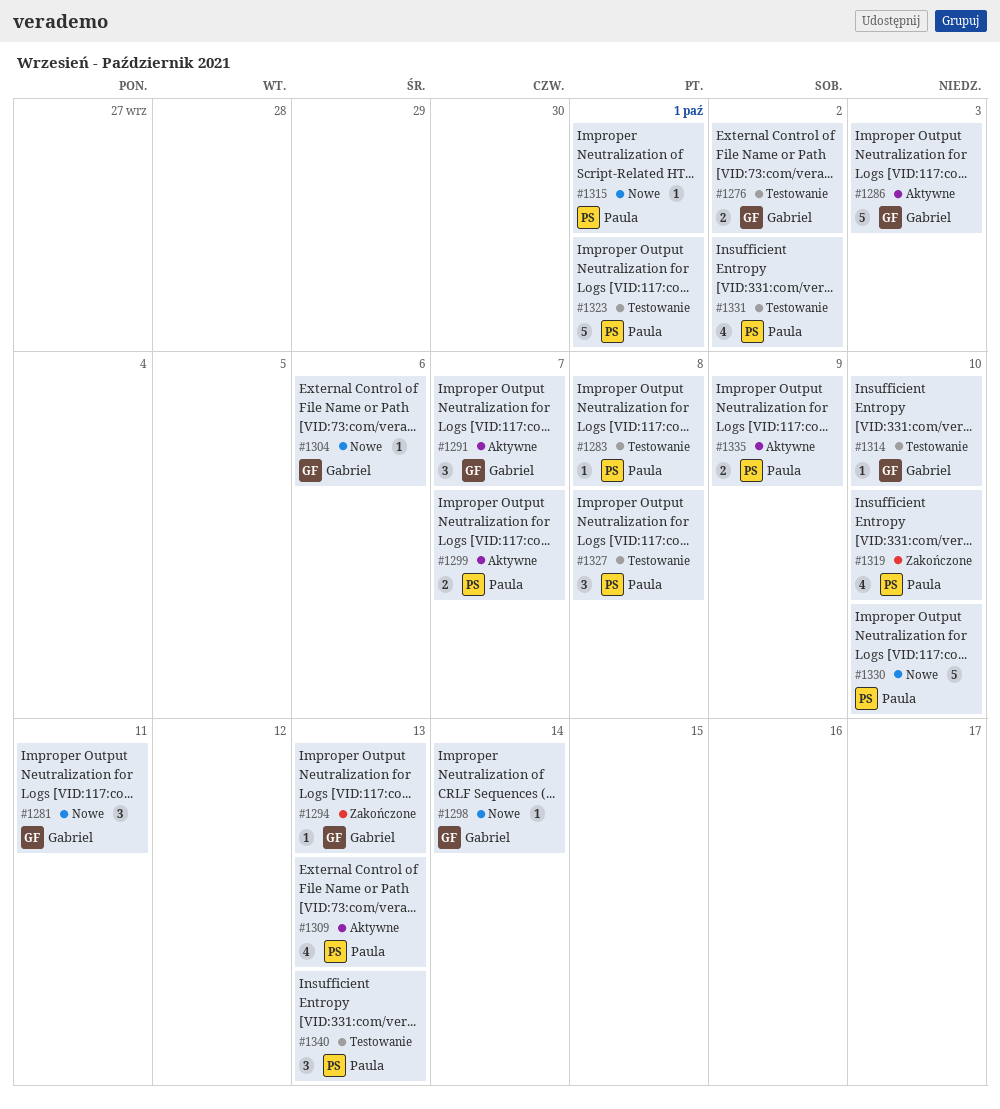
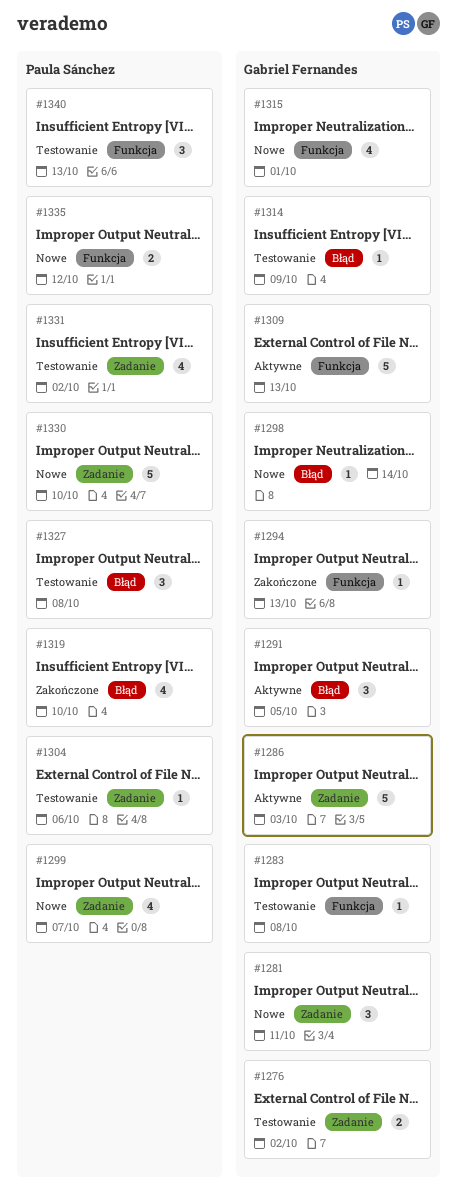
#1283, owner: Paula Sánchez -> Gabriel Fernandes
#1291, due: Oct 7 -> Oct 5
#1299, status: Aktywne -> Nowe
#1299, estimate: 2 -> 4
#1304, status: Nowe -> Testowanie
#1304, owner: Gabriel Fernandes -> Paula Sánchez
#1309, owner: Paula Sánchez -> Gabriel Fernandes
#1309, estimate: 4 -> 5
#1314, due: Oct 10 -> Oct 9
#1315, owner: Paula Sánchez -> Gabriel Fernandes
#1315, estimate: 1 -> 4
#1323: present -> none
#1335, status: Aktywne -> Nowe
#1335, due: Oct 9 -> Oct 12

